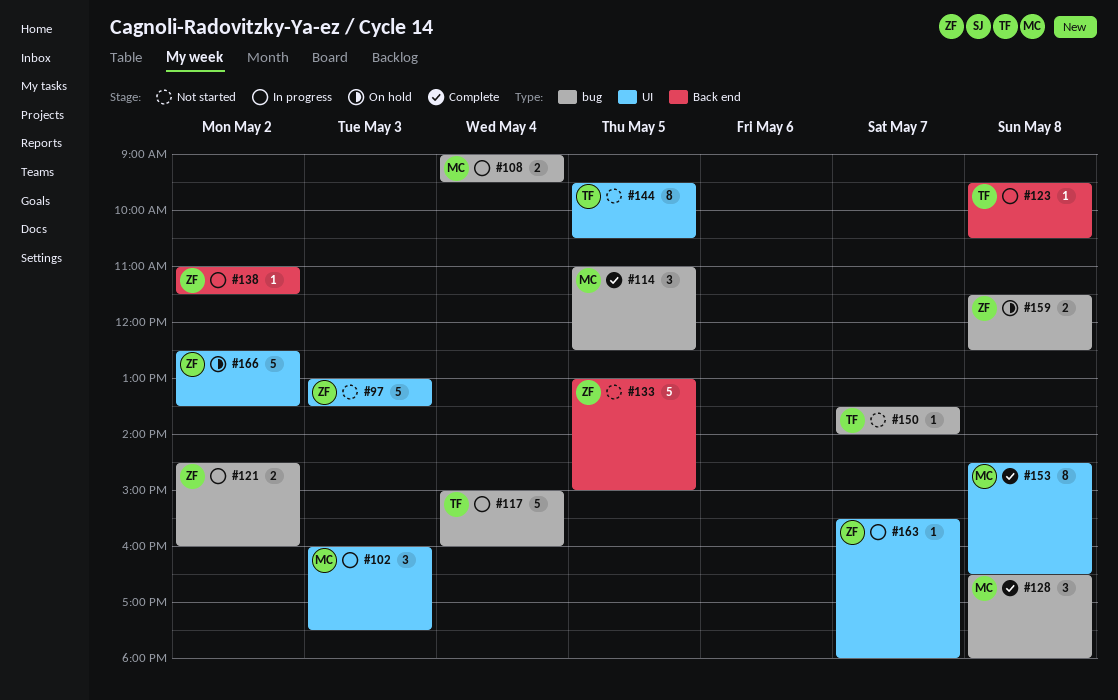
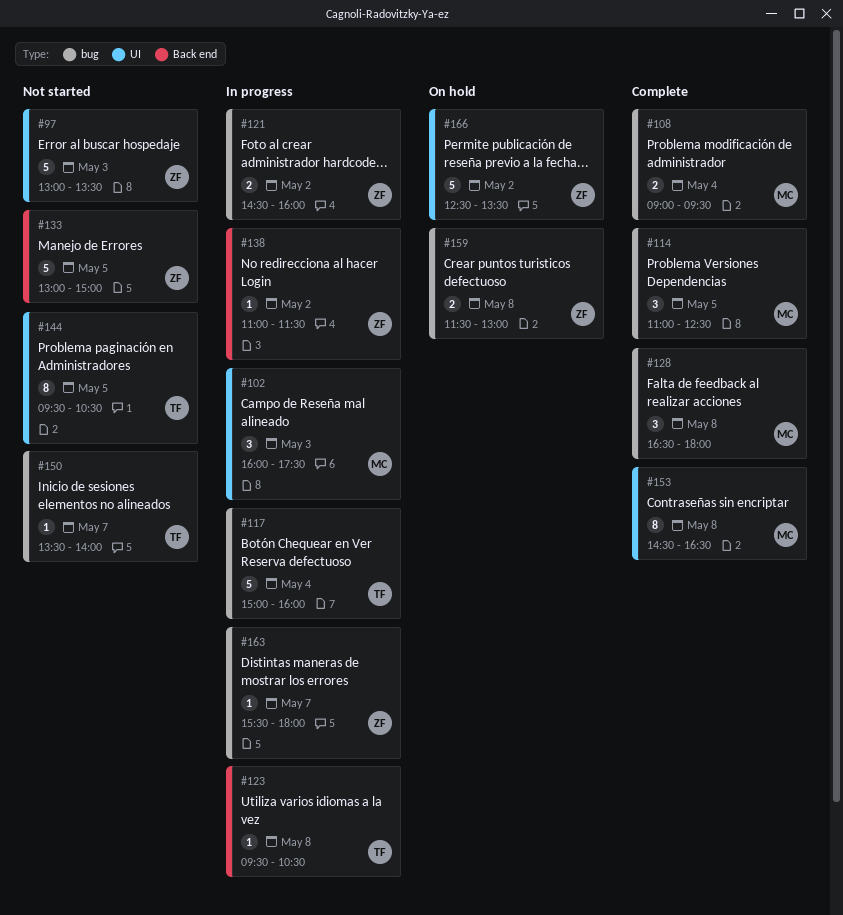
#108, status: In progress -> Complete
#159, ends: 12:30 -> 13:00
#163, label: UI -> bug

